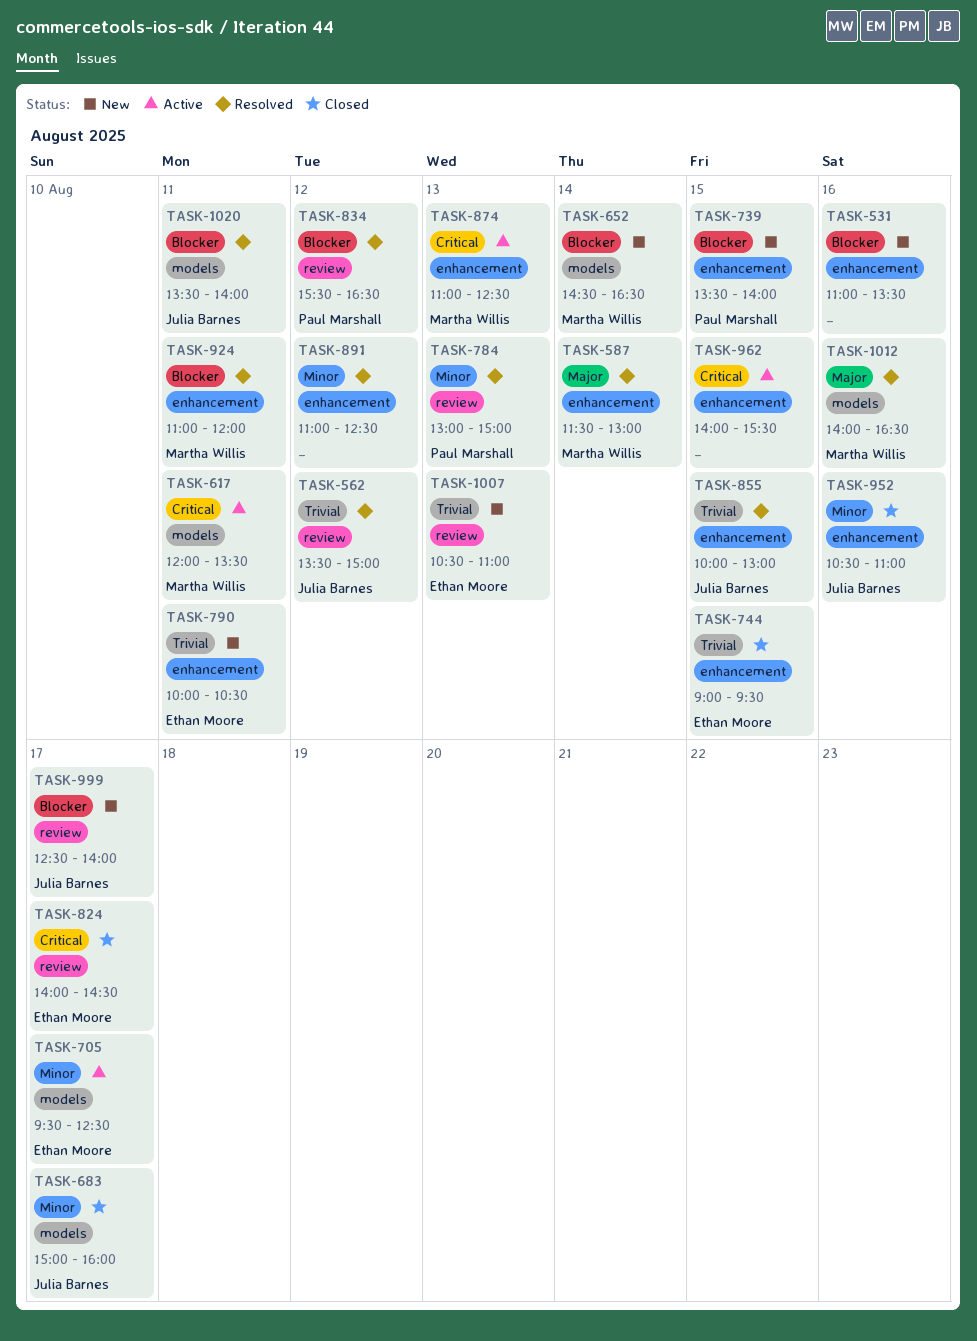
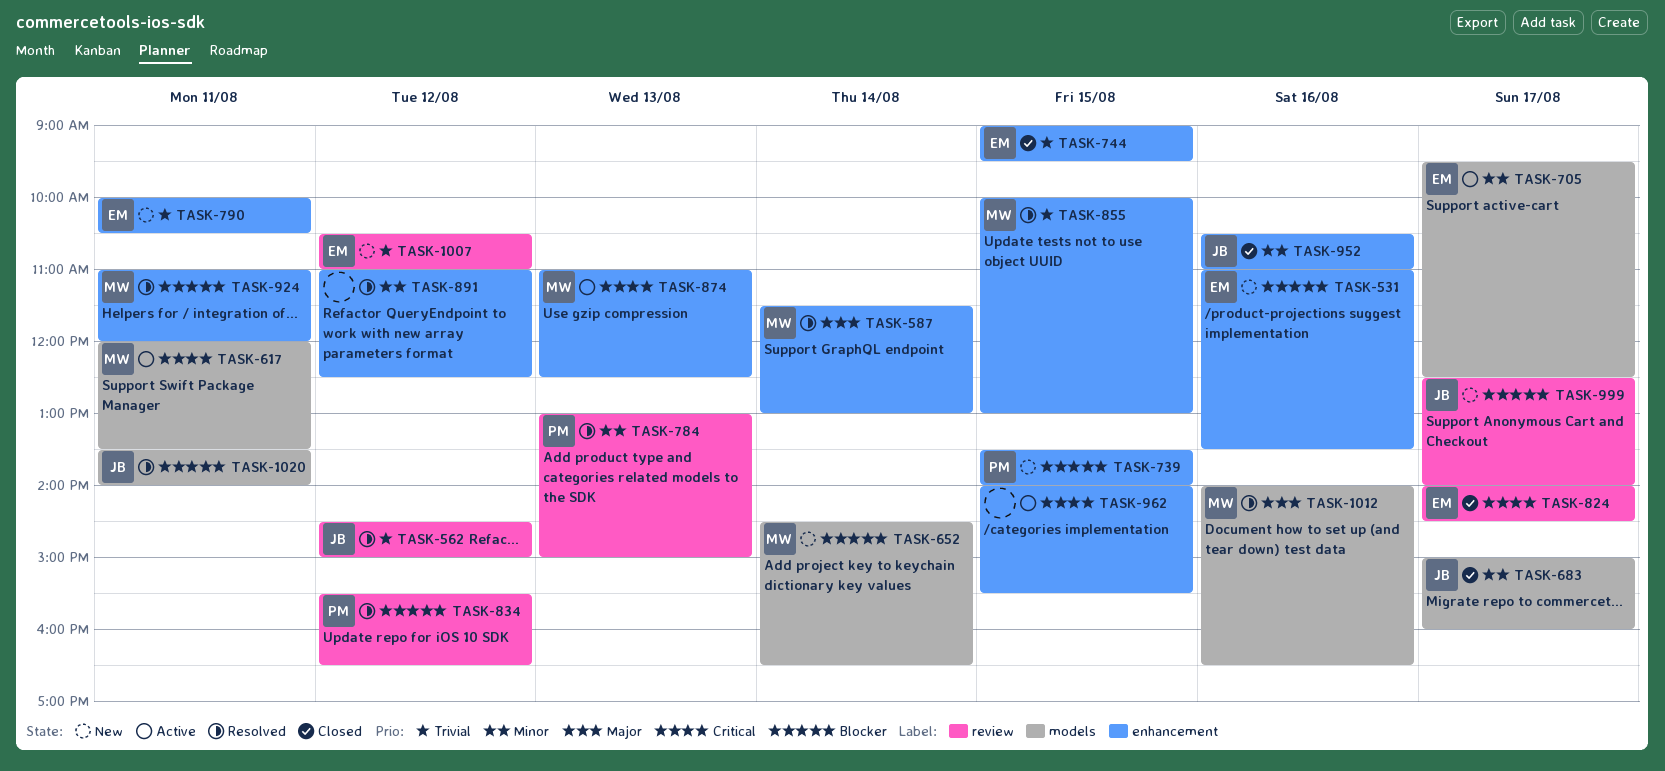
TASK-531, owner: none -> Ethan Moore
TASK-562, begins: 13:30 -> 14:30
TASK-855, owner: Julia Barnes -> Martha Willis
TASK-1007, day: Aug 13 -> Aug 12

